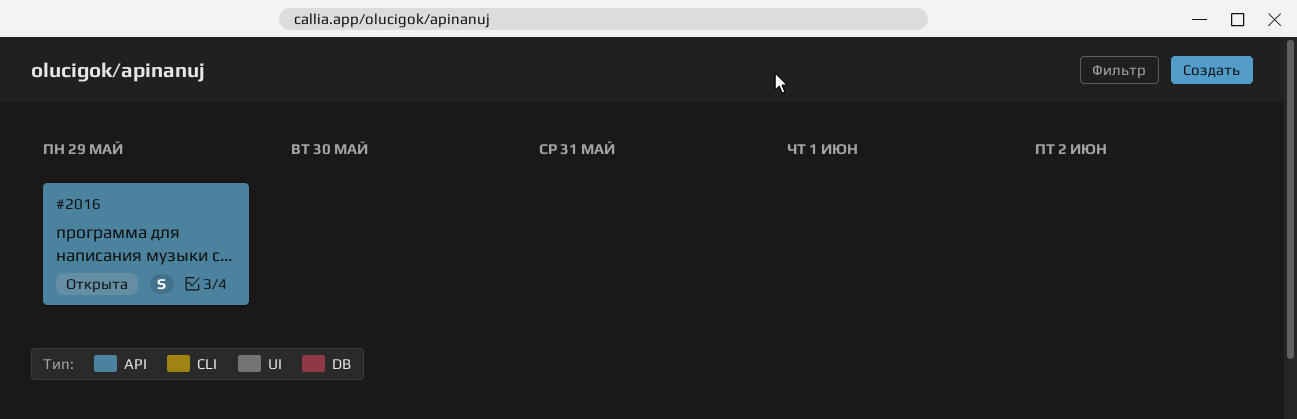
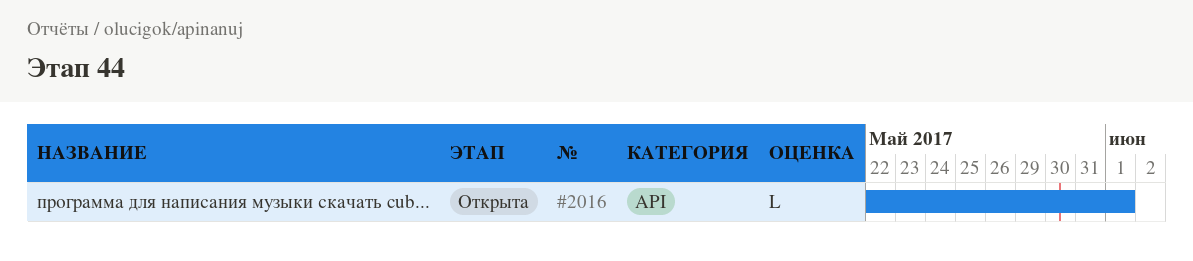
#2016, estimate: S -> L
#2016, due: May 29 -> Jun 1

